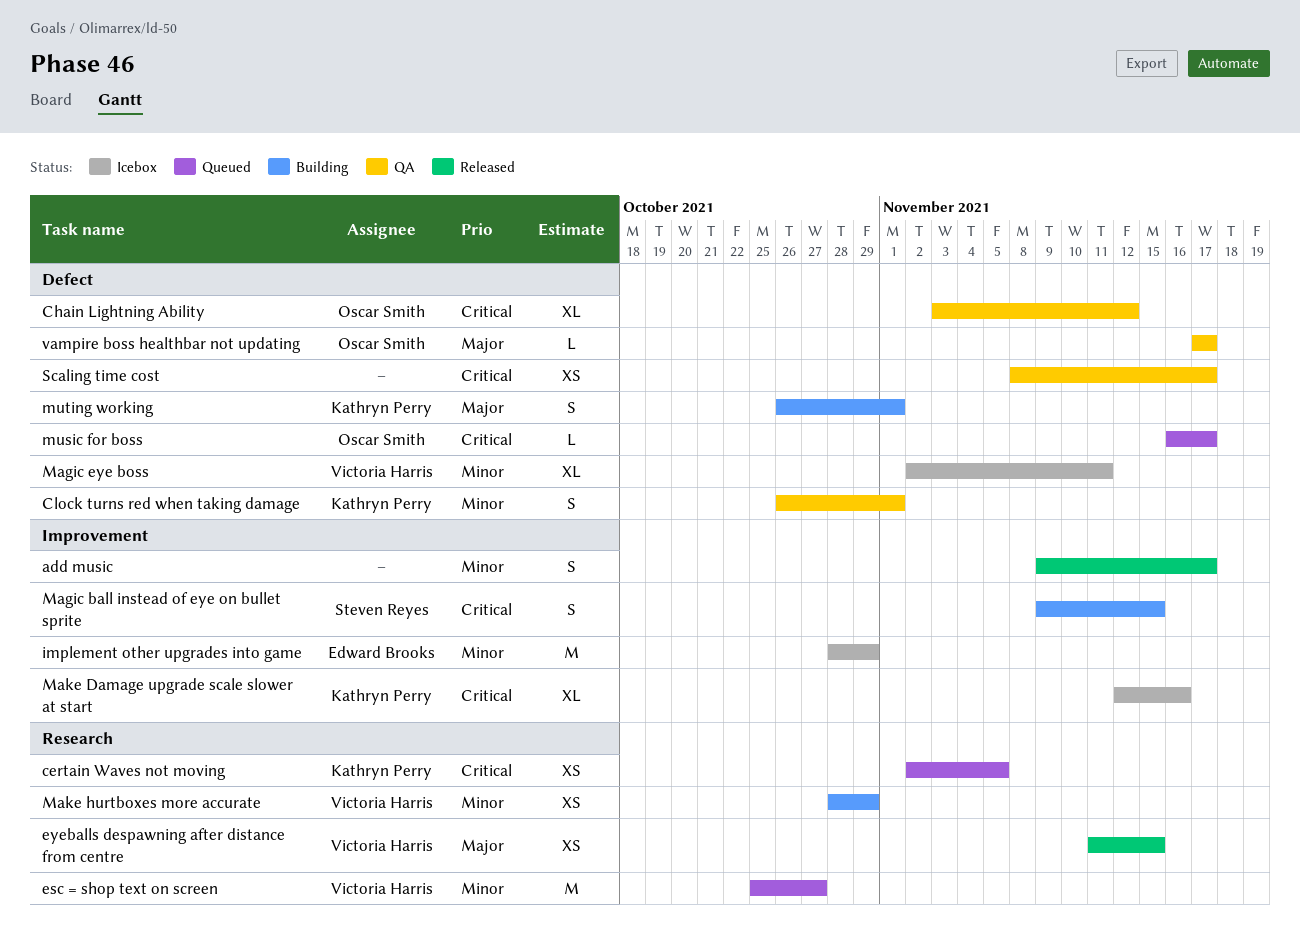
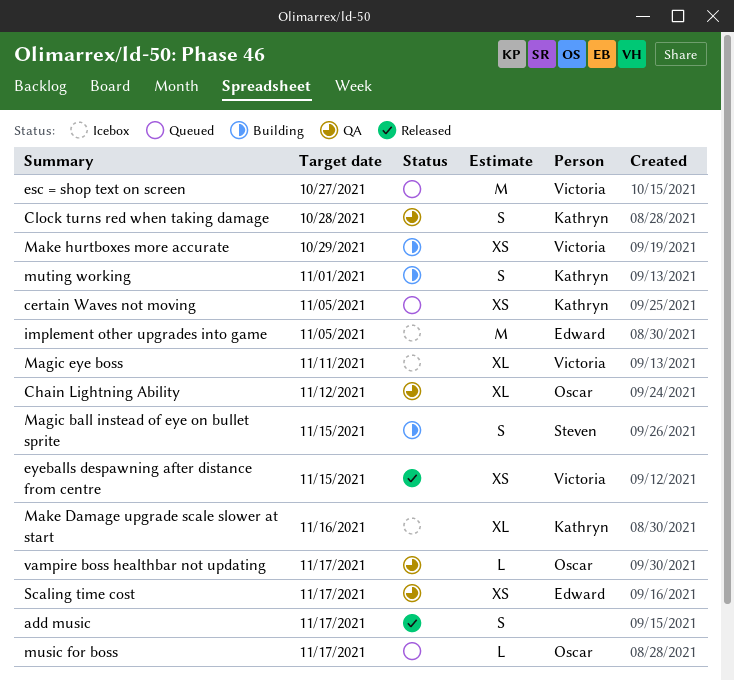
Clock turns red when taking damage, due: Nov 1 -> Oct 28
implement other upgrades into game, due: Oct 29 -> Nov 5
Scaling time cost, owner: none -> Edward Brooks

